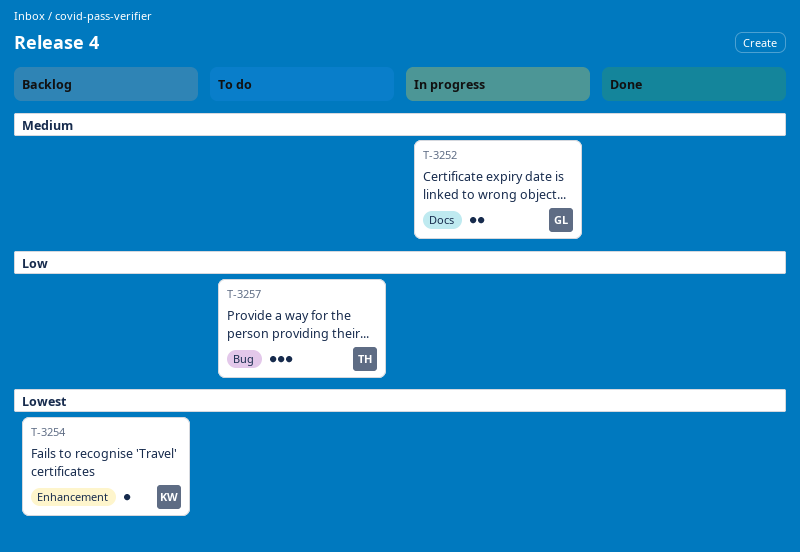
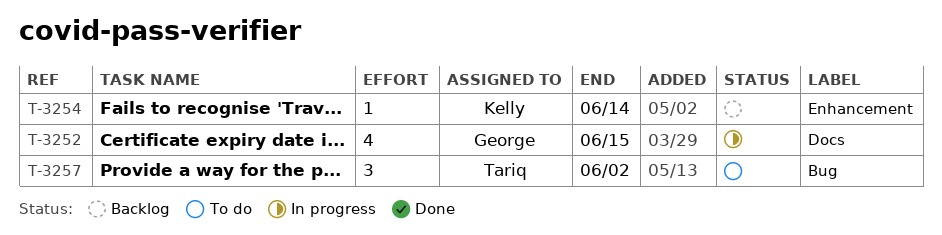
T-3252, estimate: 2 -> 4

